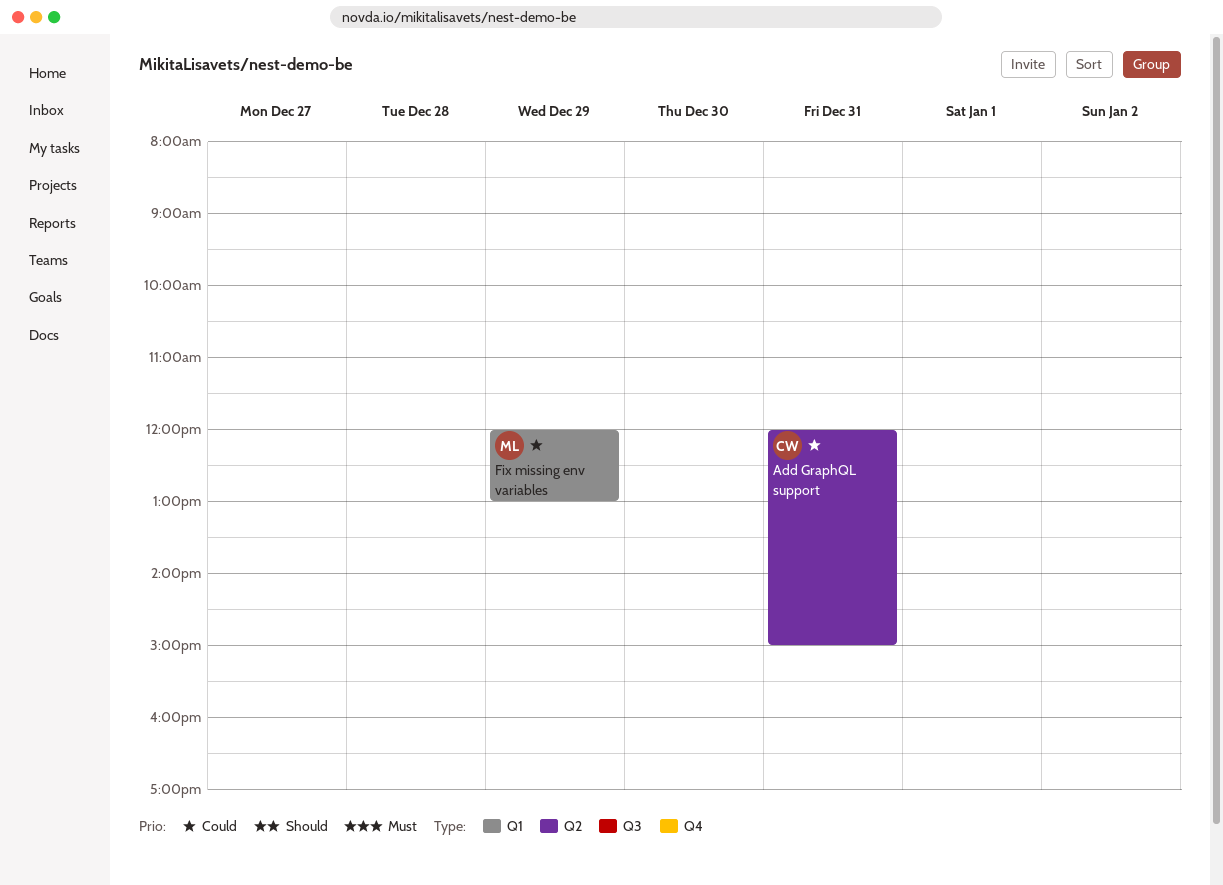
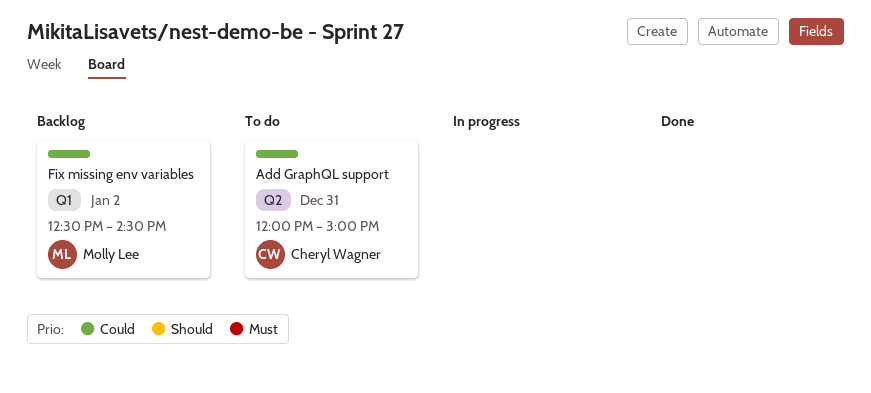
Fix missing env variables, day: Dec 29 -> Jan 2
Fix missing env variables, begins: 12:00 -> 12:30
Fix missing env variables, ends: 13:00 -> 14:30

